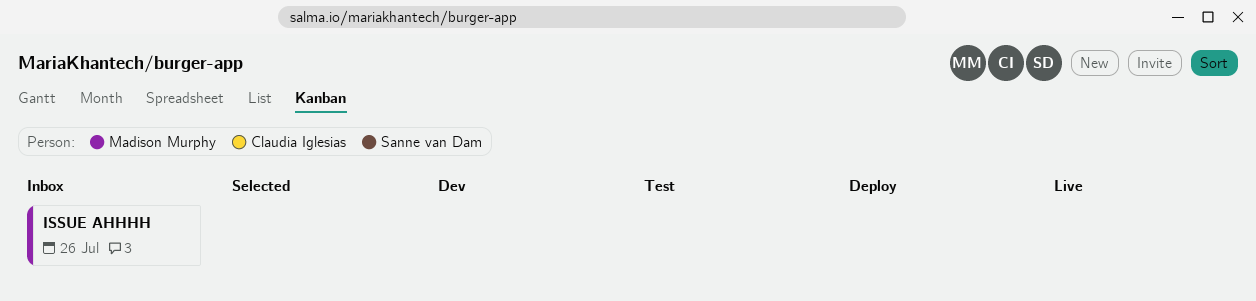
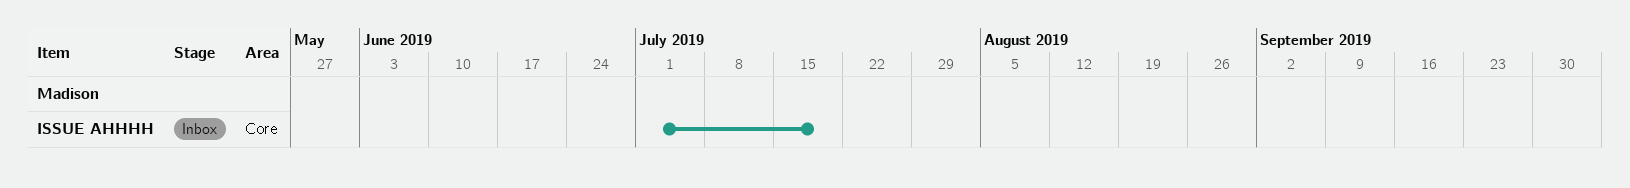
ISSUE AHHHH, due: Jul 26 -> Jul 19

